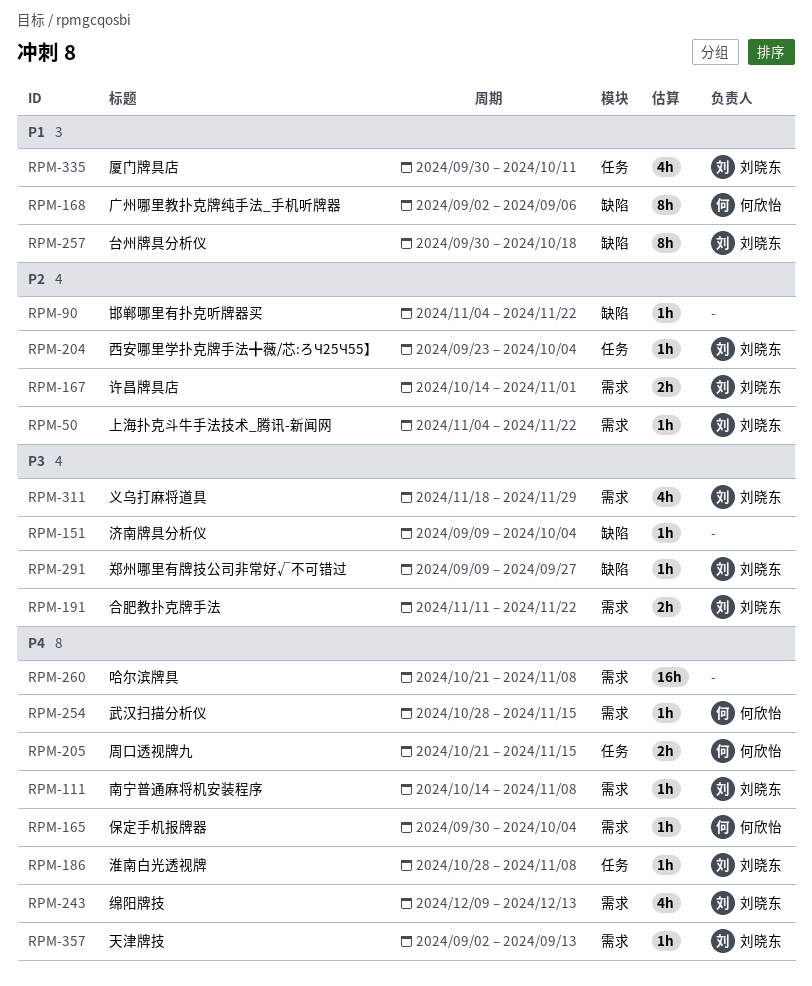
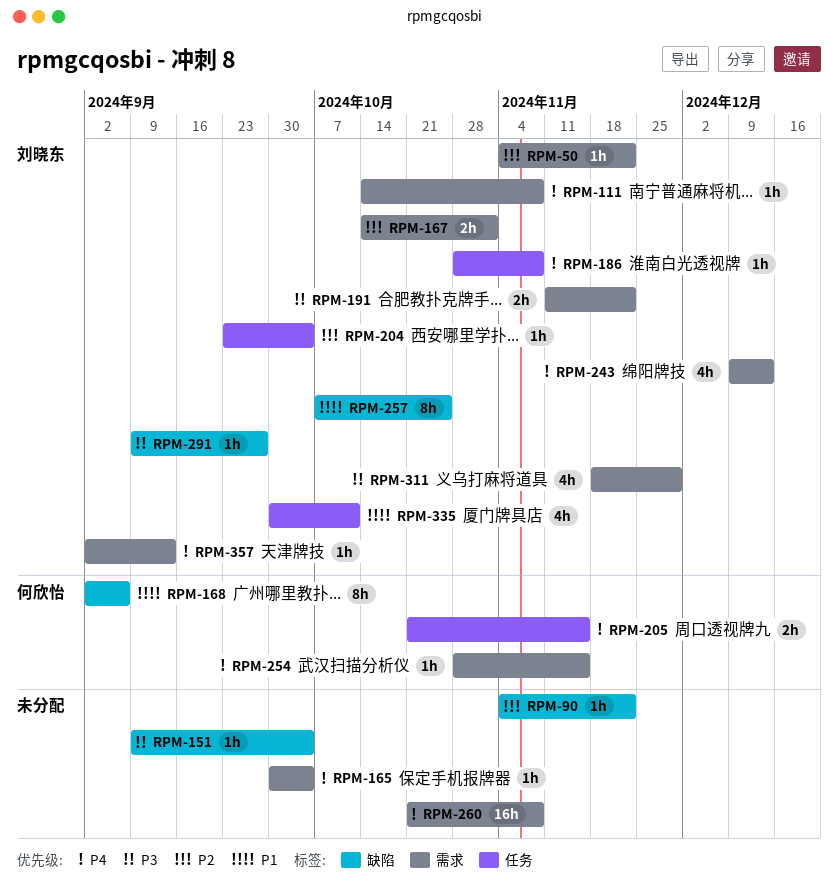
RPM-165, owner: 何欣怡 -> none
RPM-257, start: Sep 30 -> Oct 7
RPM-257, due: Oct 18 -> Oct 25

